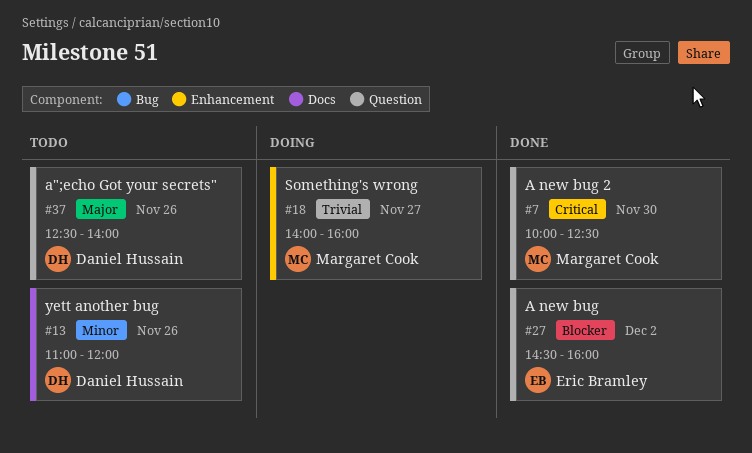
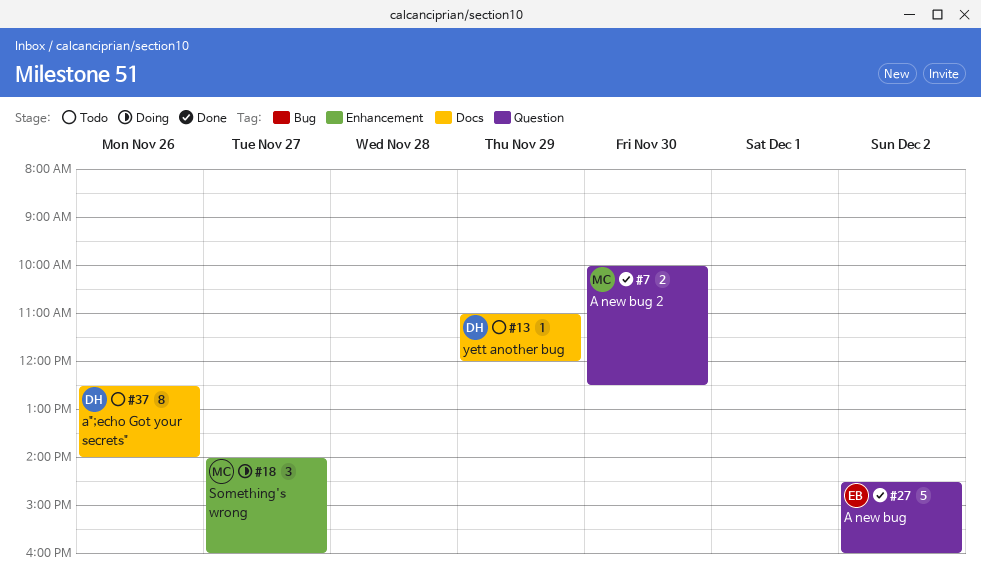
#13, day: Nov 26 -> Nov 29
#37, label: Question -> Docs

